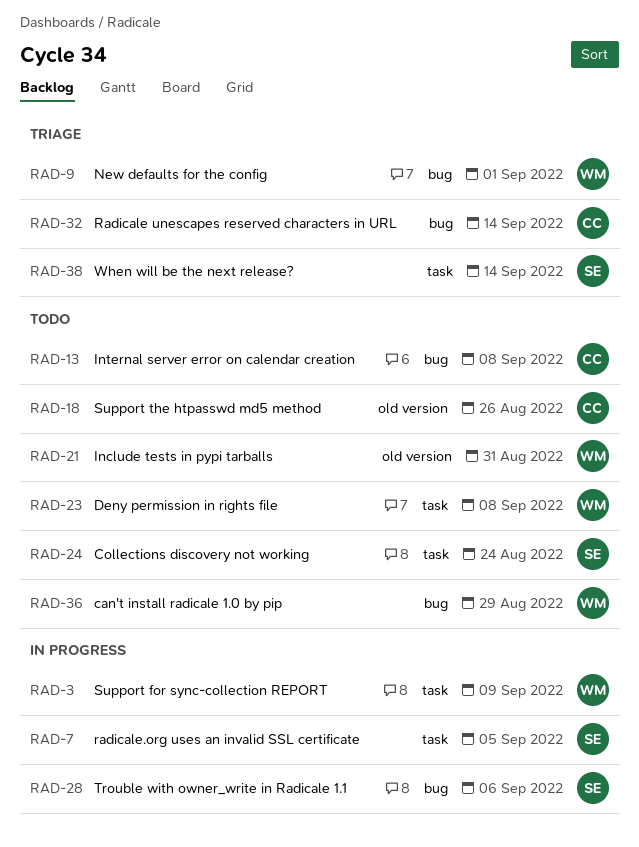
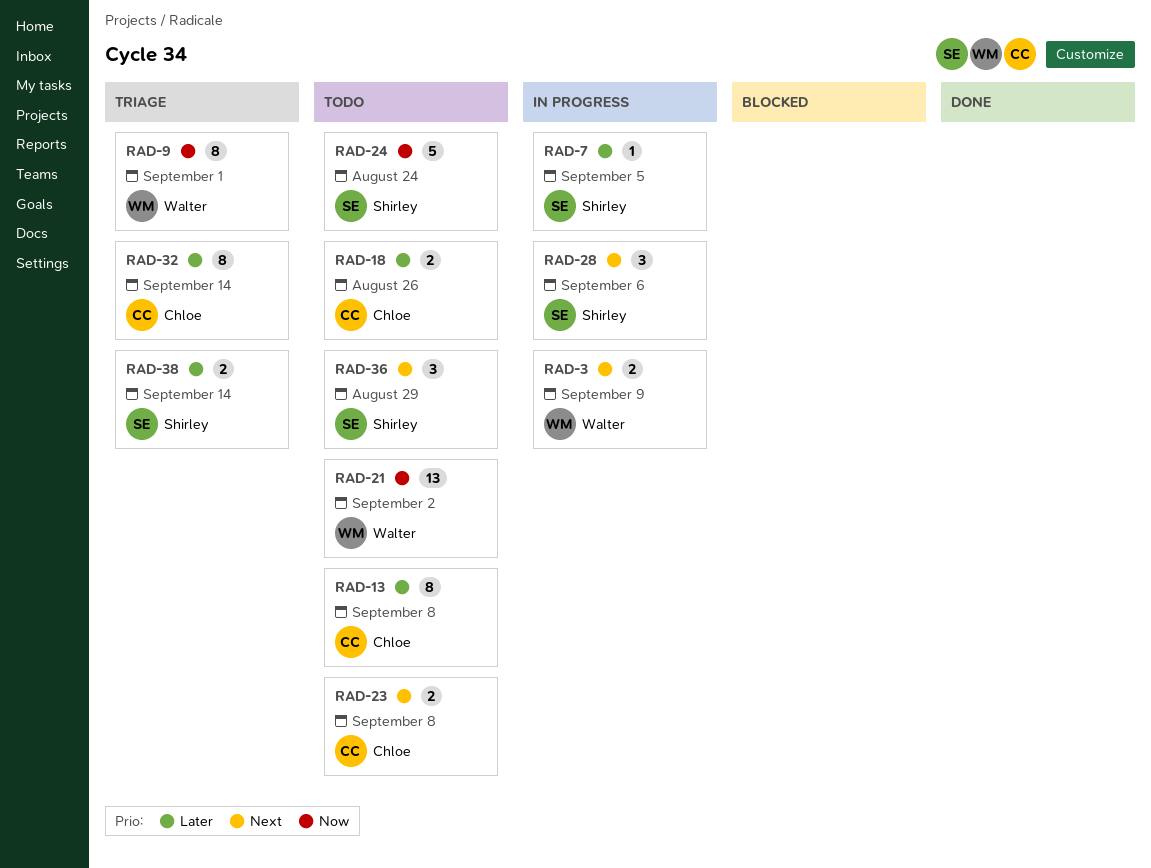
RAD-21, due: Aug 31 -> Sep 2
RAD-23, owner: Walter -> Chloe
RAD-36, owner: Walter -> Shirley

